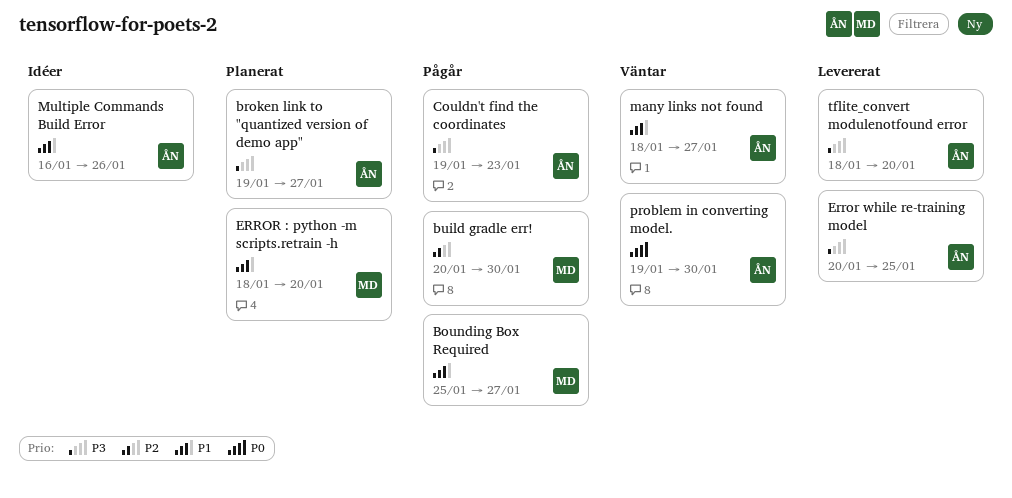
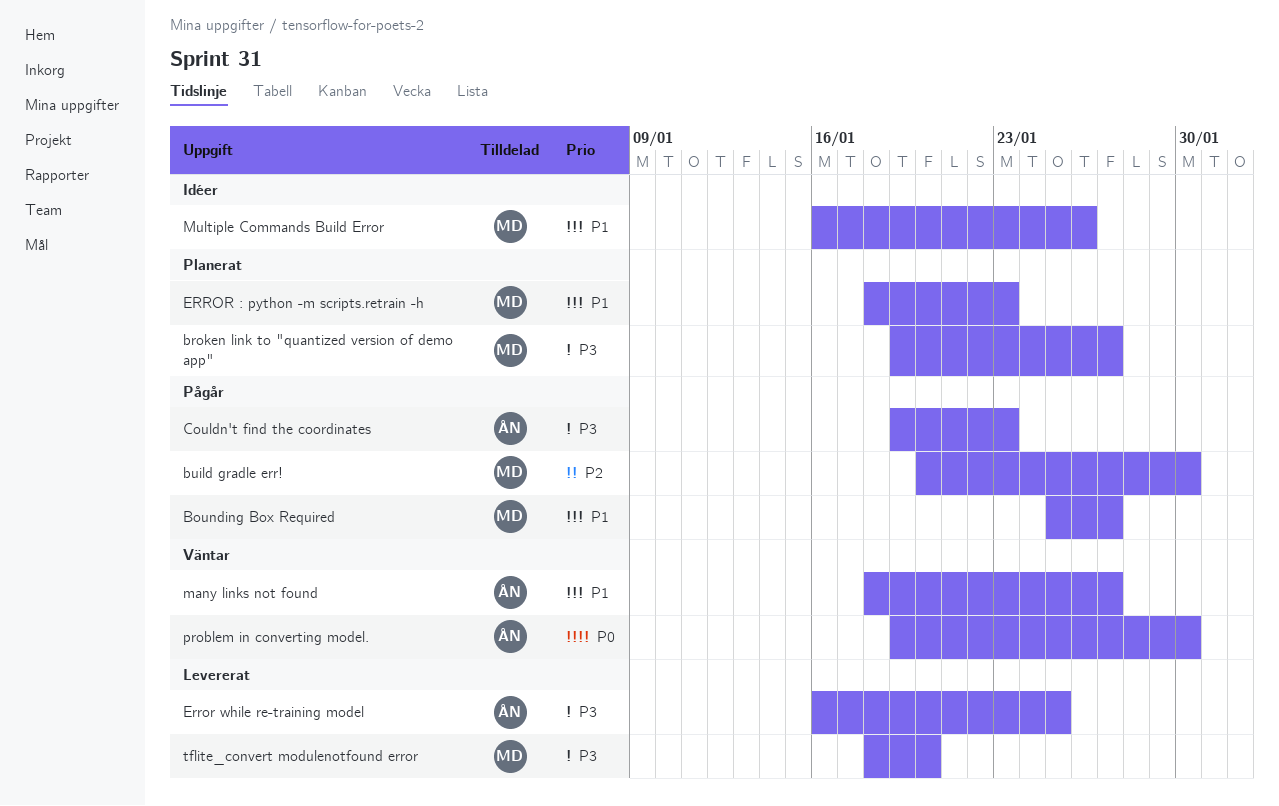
broken link to "quantized version of demo app", owner: ÅN -> MD
ERROR : python -m scripts.retrain -h, due: Jan 20 -> Jan 23
Error while re-training model, start: Jan 20 -> Jan 16
Multiple Commands Build Error, owner: ÅN -> MD
tflite_convert modulenotfound error, owner: ÅN -> MD

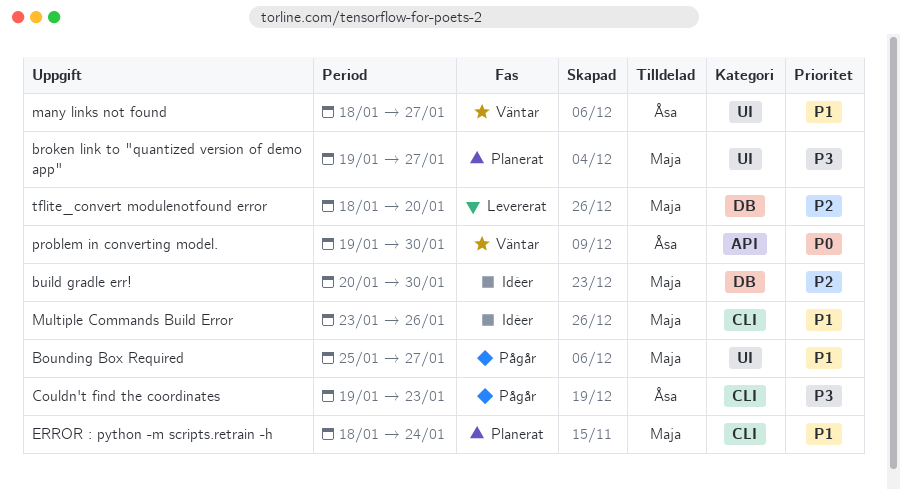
build gradle err!, status: Pågår -> Idéer
ERROR : python -m scripts.retrain -h, due: Jan 23 -> Jan 24
Error while re-training model: present -> none
Multiple Commands Build Error, start: Jan 16 -> Jan 23
tflite_convert modulenotfound error, priority: P3 -> P2

